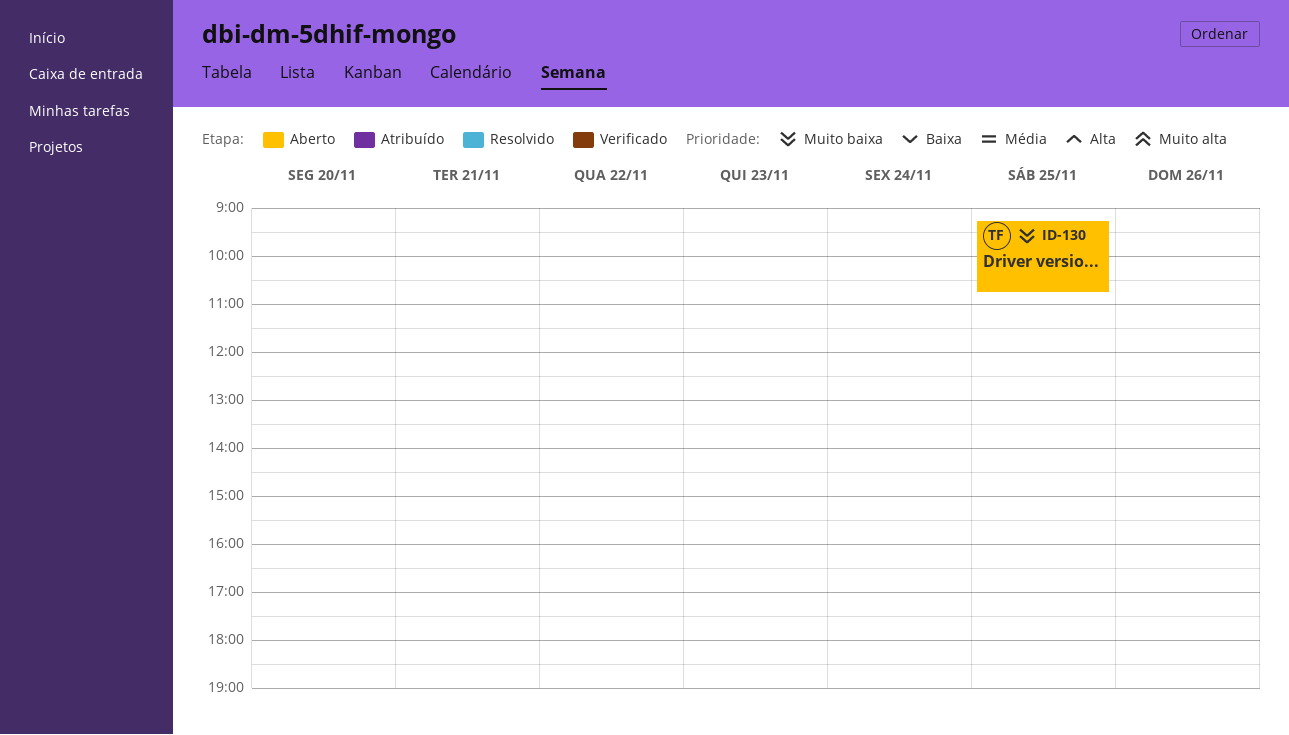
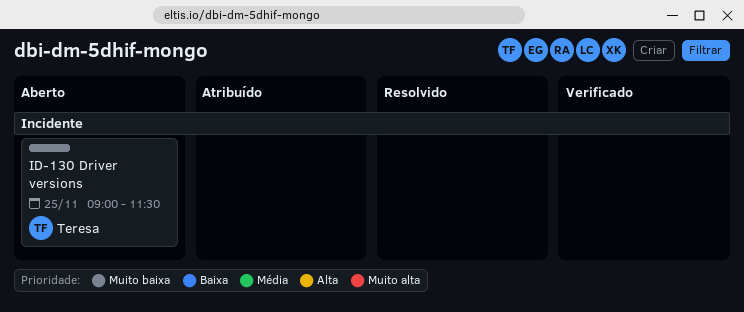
ID-130, begins: 09:15 -> 09:00
ID-130, ends: 10:45 -> 11:30

